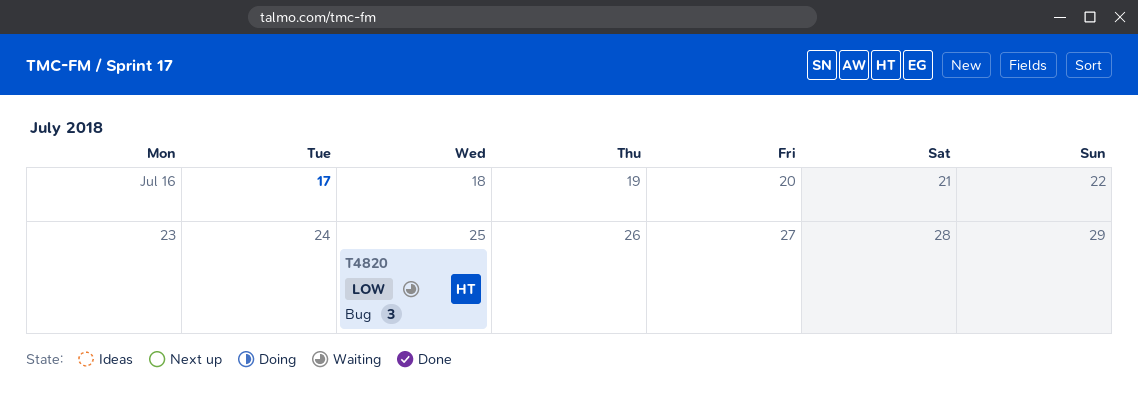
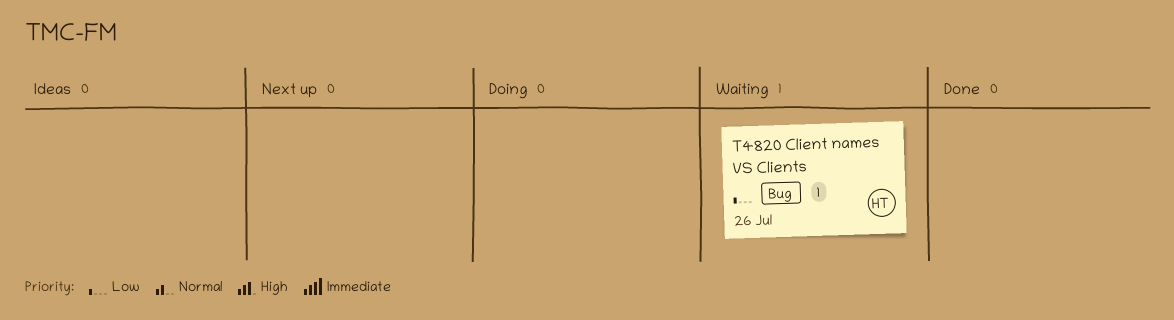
T4820, estimate: 3 -> 1
T4820, due: Jul 25 -> Jul 26

